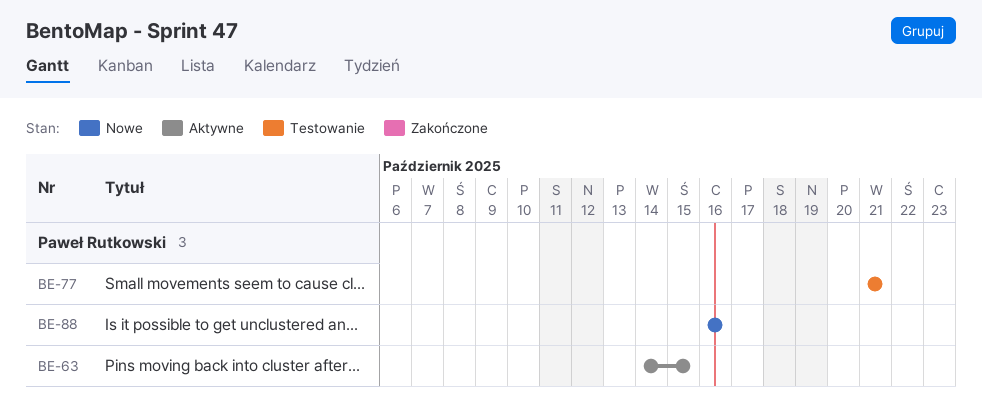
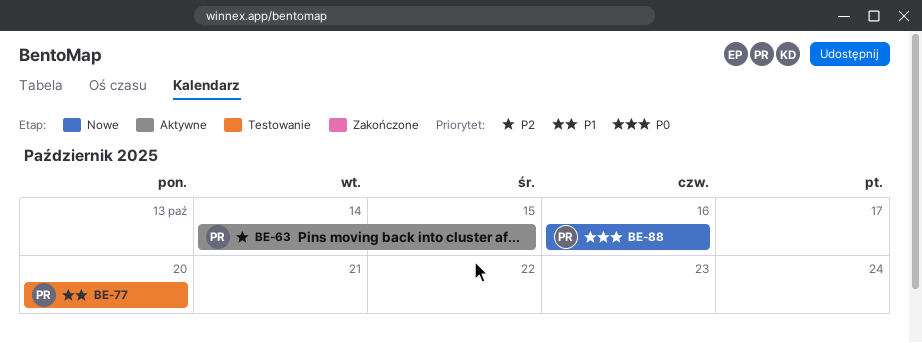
BE-77, start: Oct 21 -> Oct 20
BE-77, due: Oct 21 -> Oct 20

